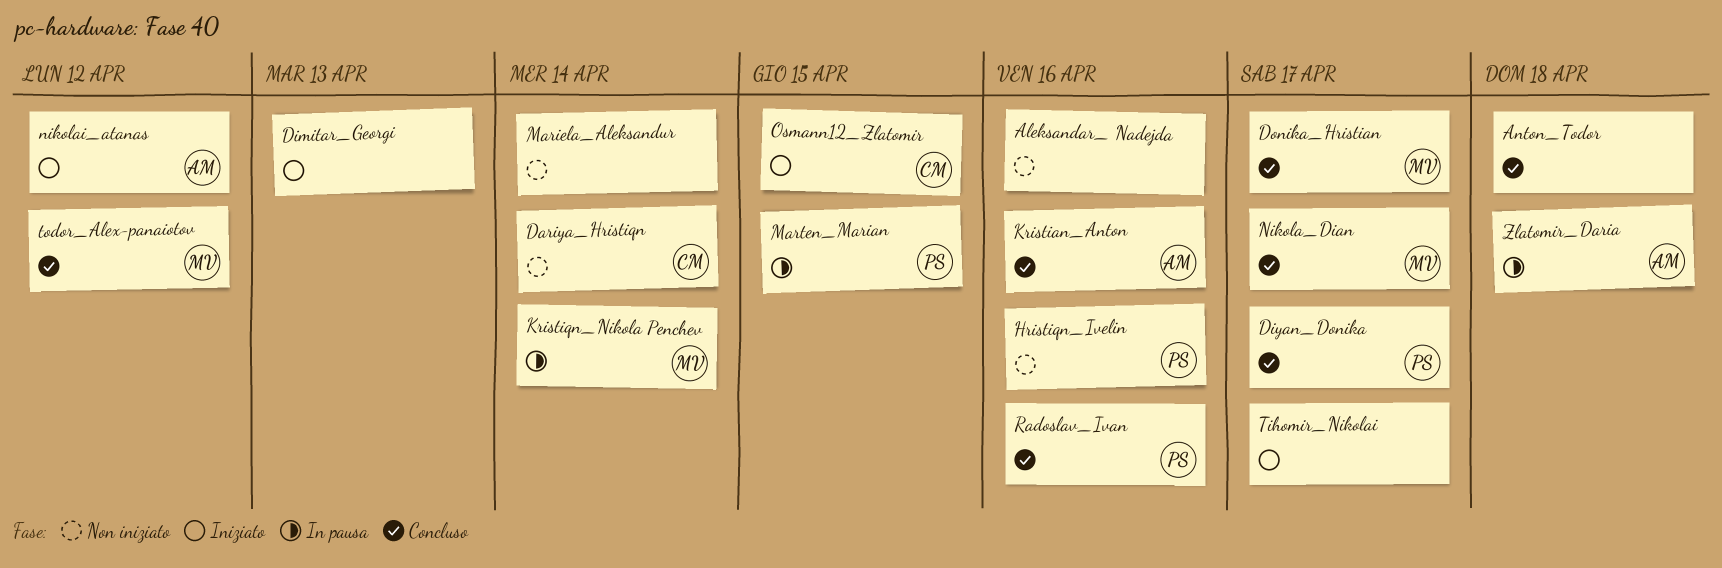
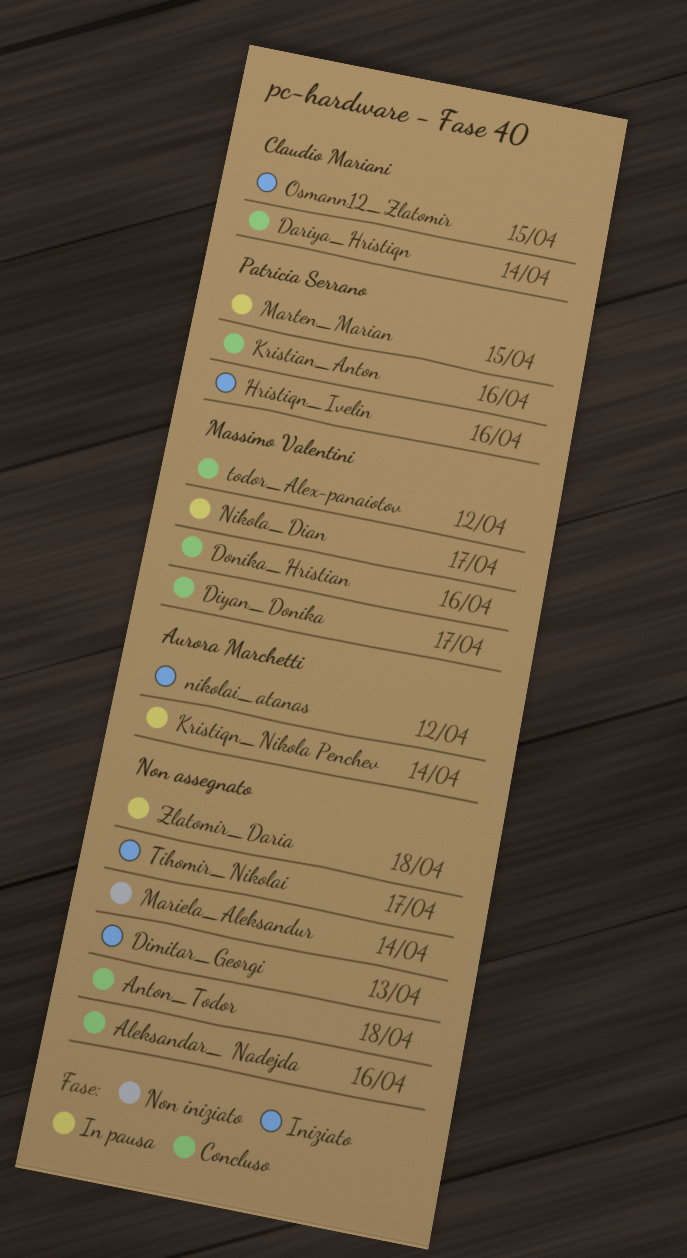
Aleksandar_ Nadejda, status: Non iniziato -> Concluso
Dariya_Hristiqn, status: Non iniziato -> Concluso
Diyan_Donika, owner: Patricia Serrano -> Massimo Valentini
Donika_Hristian, due: Apr 17 -> Apr 16
Hristiqn_Ivelin, status: Non iniziato -> Iniziato
Kristian_Anton, owner: Aurora Marchetti -> Patricia Serrano
Kristiqn_Nikola Penchev, owner: Massimo Valentini -> Aurora Marchetti
Nikola_Dian, status: Concluso -> In pausa
Radoslav_Ivan: present -> none
Zlatomir_Daria, owner: Aurora Marchetti -> none

